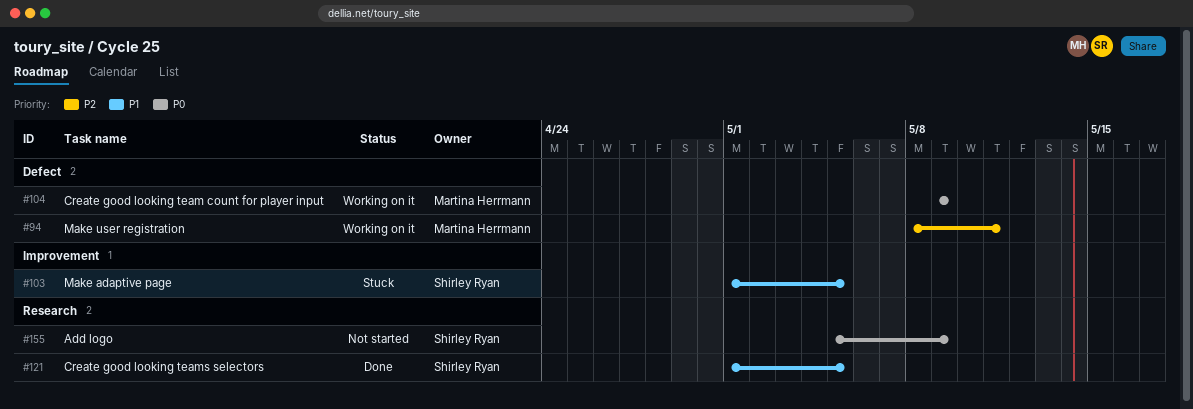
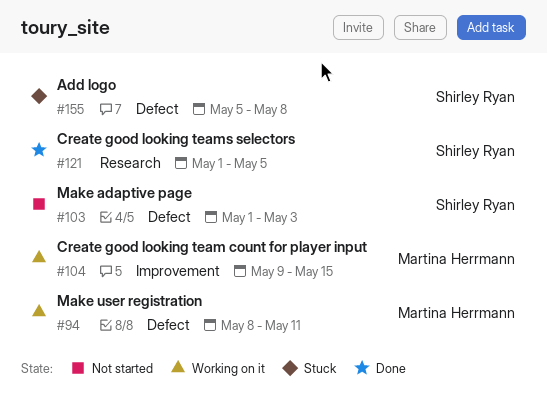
#103, status: Stuck -> Not started
#103, label: Improvement -> Defect
#103, due: May 5 -> May 3
#104, label: Defect -> Improvement
#104, due: May 9 -> May 15
#155, status: Not started -> Stuck
#155, label: Research -> Defect
#155, due: May 9 -> May 8

